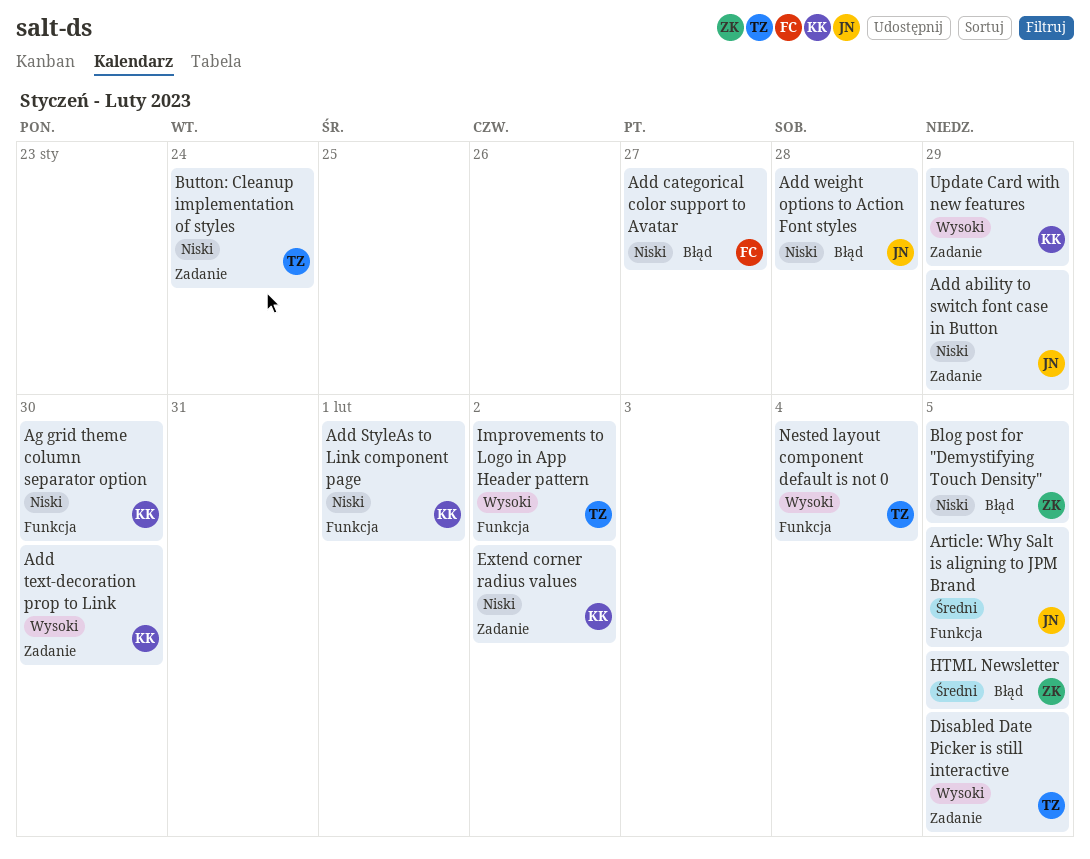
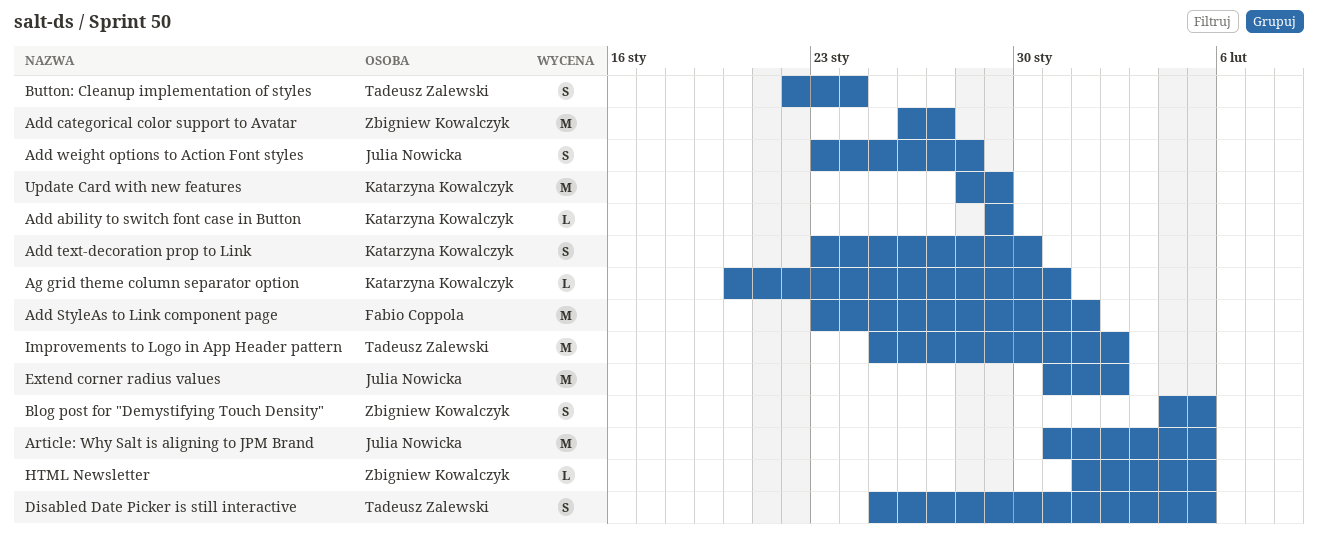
Add ability to switch font case in Button, owner: Julia Nowicka -> Katarzyna Kowalczyk
Add categorical color support to Avatar, owner: Fabio Coppola -> Zbigniew Kowalczyk
Add StyleAs to Link component page, owner: Katarzyna Kowalczyk -> Fabio Coppola
Ag grid theme column separator option, due: Jan 30 -> Jan 31
Extend corner radius values, owner: Katarzyna Kowalczyk -> Julia Nowicka
Nested layout component default is not 0: present -> none

